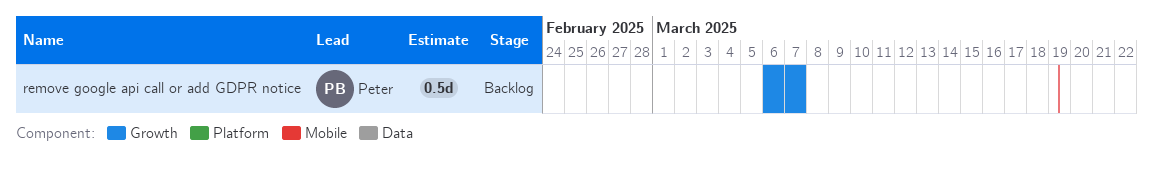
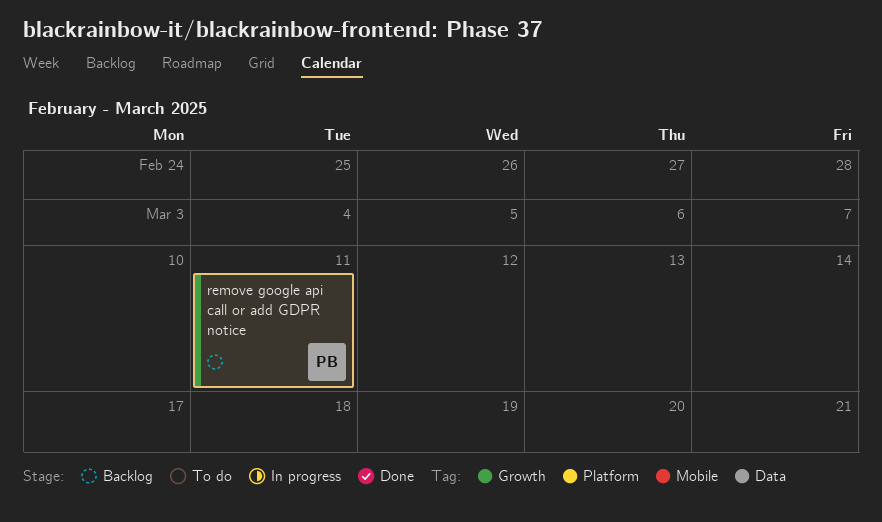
remove google api call or add GDPR notice, due: Mar 7 -> Mar 11

